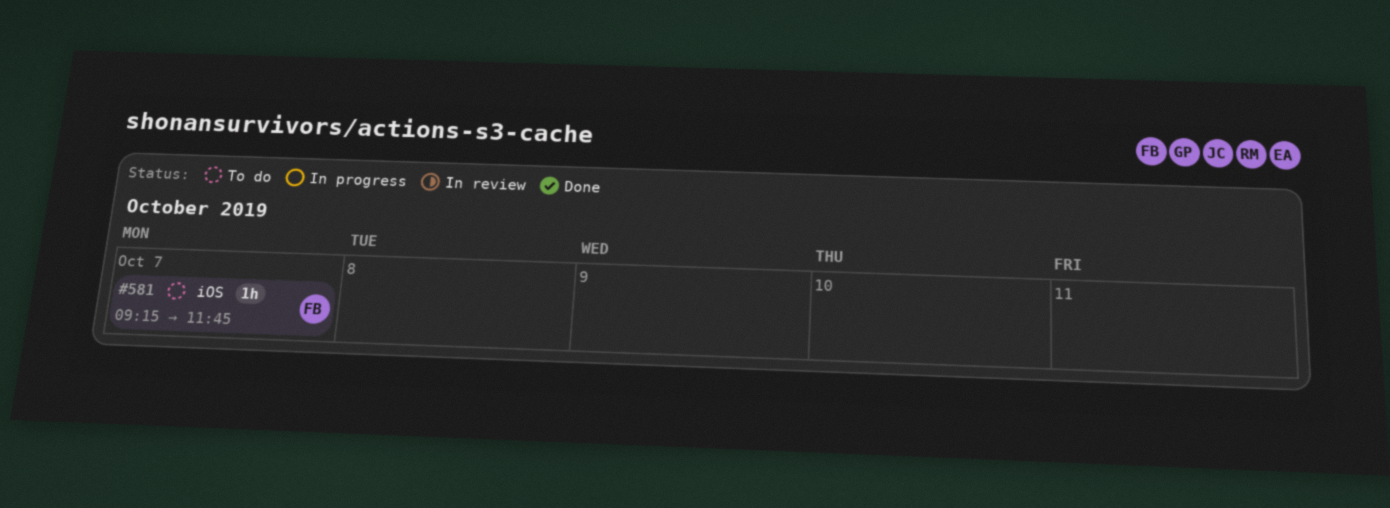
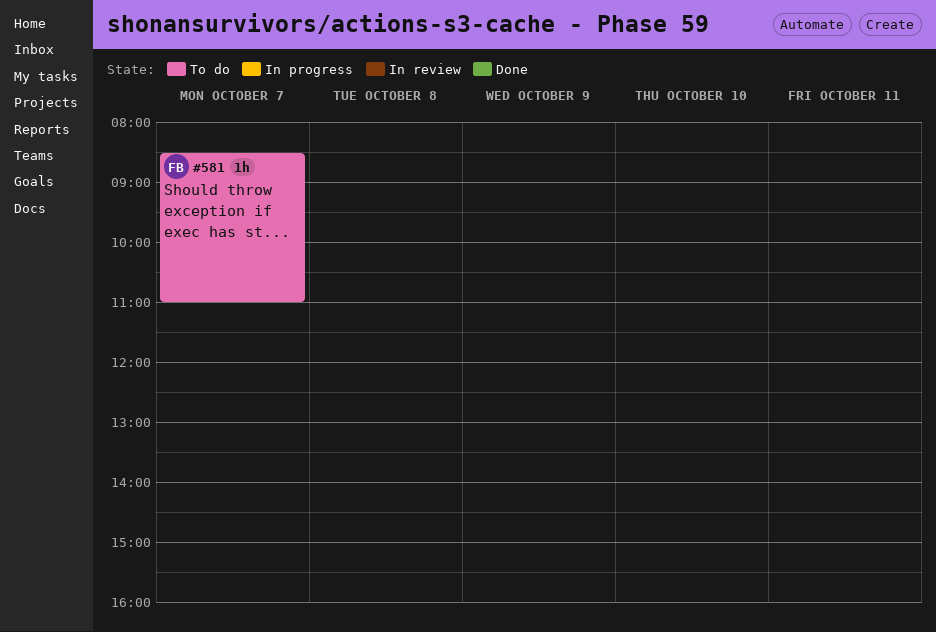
#581, begins: 09:15 -> 08:30
#581, ends: 11:45 -> 11:00

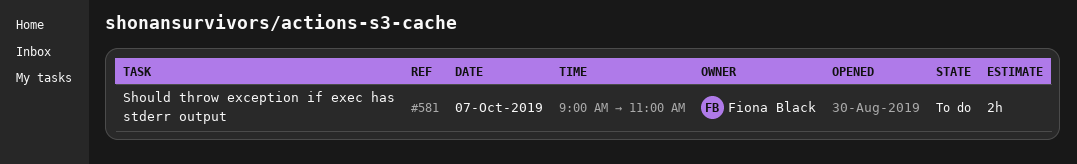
#581, estimate: 1h -> 2h
#581, begins: 08:30 -> 09:00

